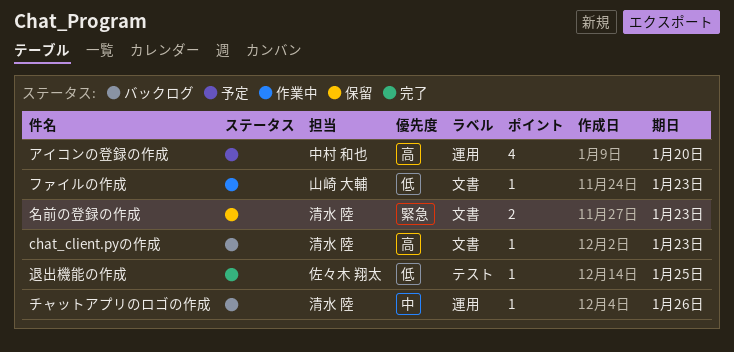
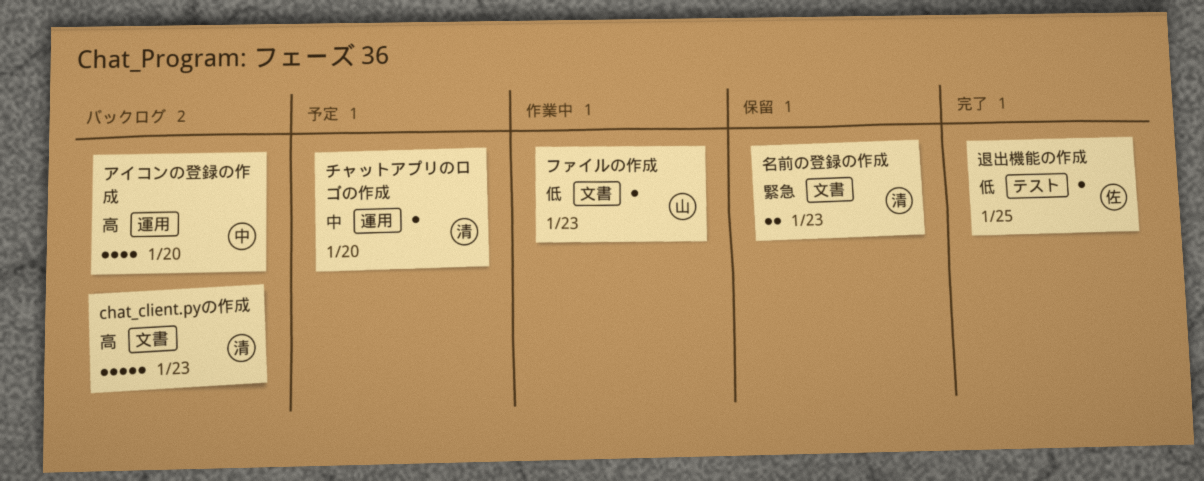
chat_client.pyの作成, estimate: 1 -> 5
アイコンの登録の作成, status: 予定 -> バックログ
チャットアプリのロゴの作成, status: バックログ -> 予定
チャットアプリのロゴの作成, due: Jan 26 -> Jan 20

